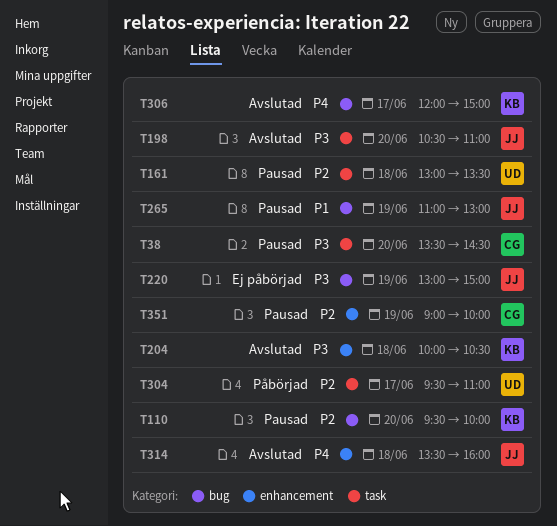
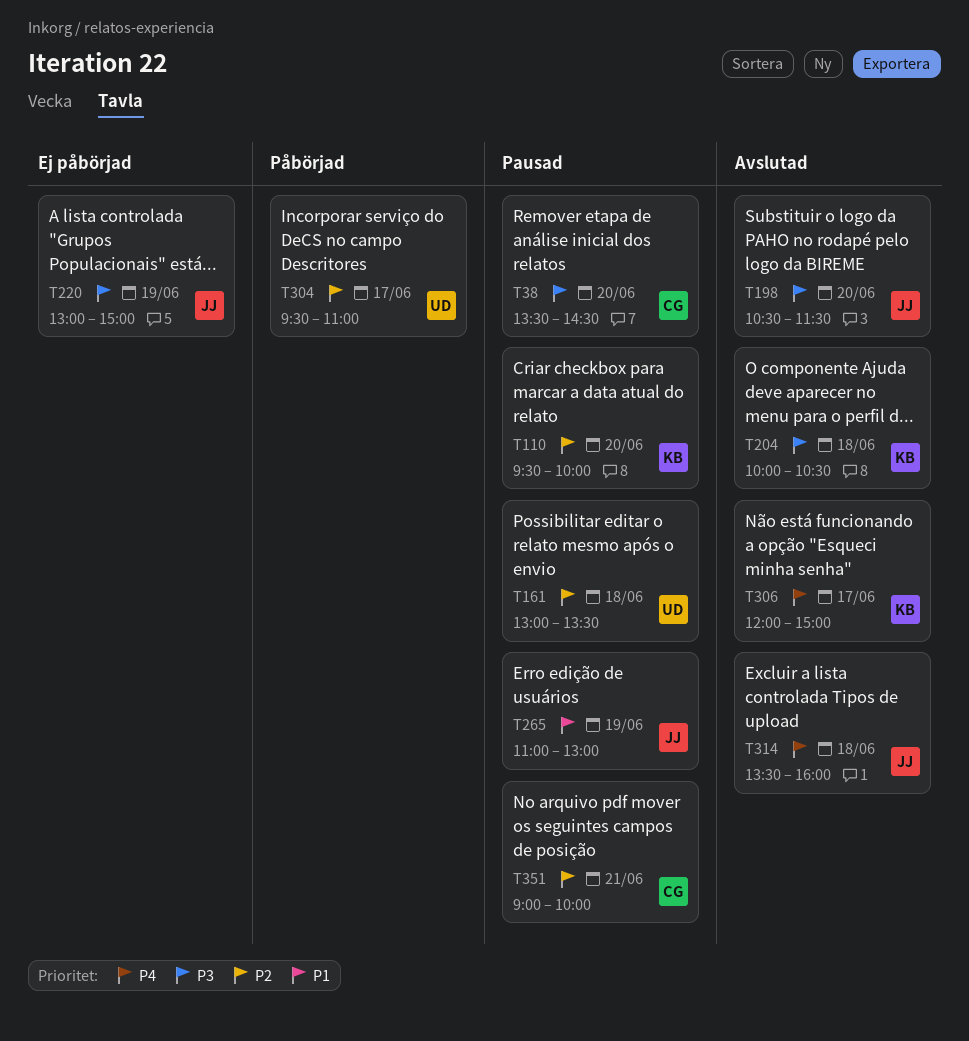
T198, ends: 11:00 -> 11:30
T351, day: Jun 19 -> Jun 21

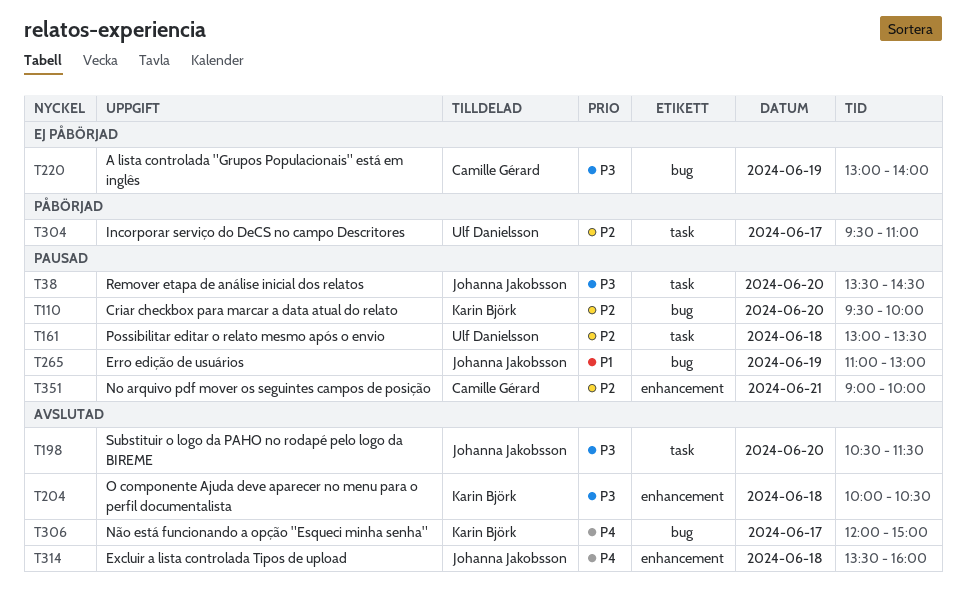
T38, owner: Camille Gérard -> Johanna Jakobsson
T220, owner: Johanna Jakobsson -> Camille Gérard
T220, ends: 15:00 -> 14:00

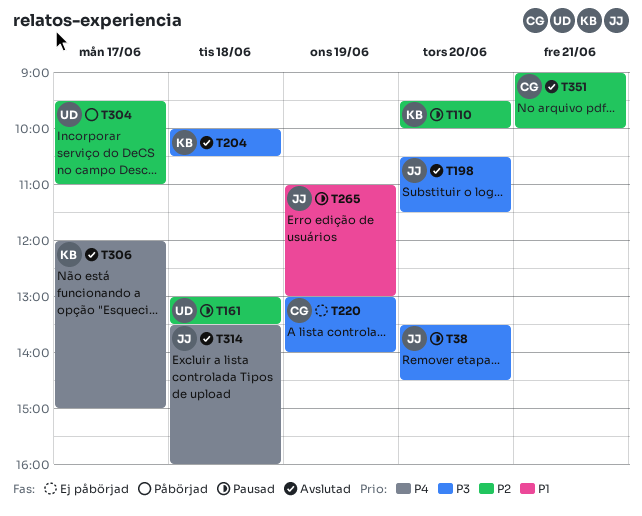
T351, status: Pausad -> Avslutad

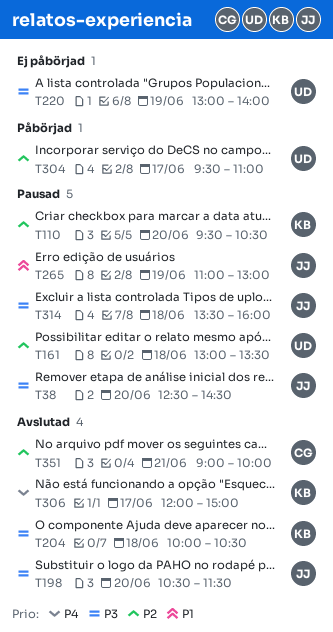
T38, begins: 13:30 -> 12:30
T110, ends: 10:00 -> 10:30
T220, owner: CG -> UD
T314, status: Avslutad -> Pausad
T314, priority: P4 -> P3

